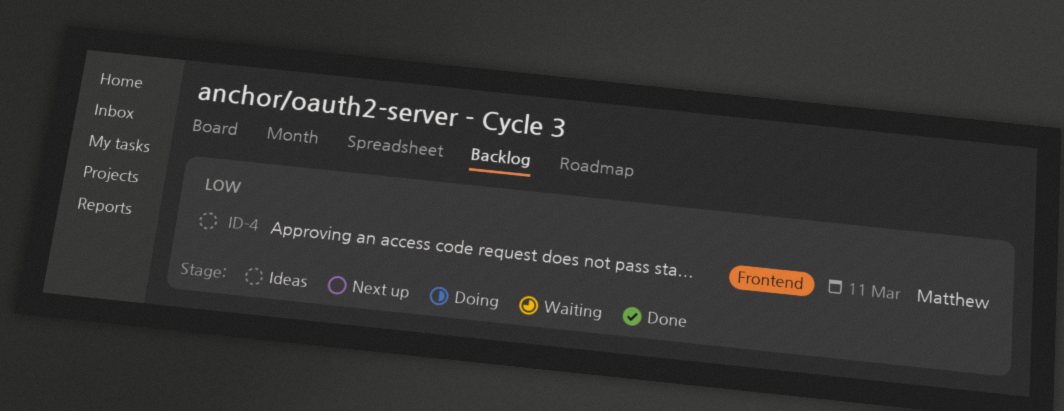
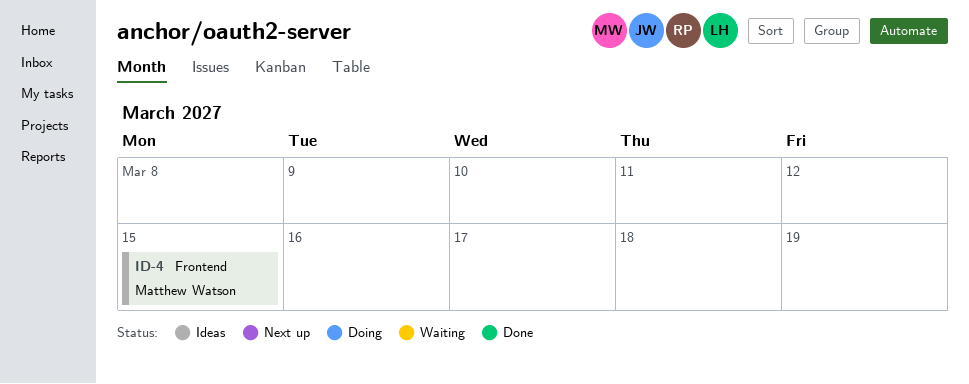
ID-4, due: Mar 11 -> Mar 15

